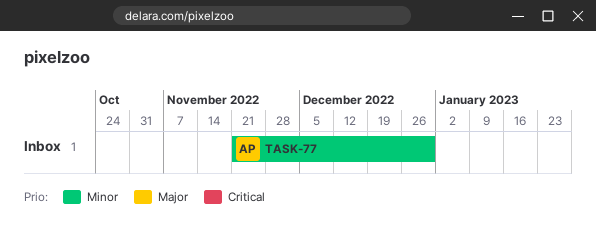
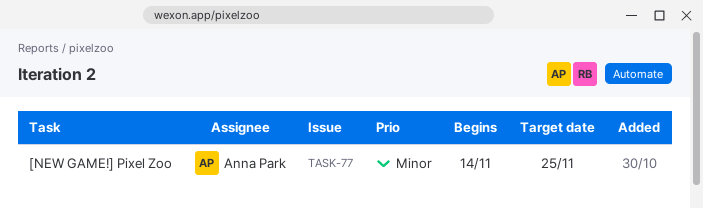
TASK-77, start: Nov 21 -> Nov 14
TASK-77, due: Dec 30 -> Nov 25

